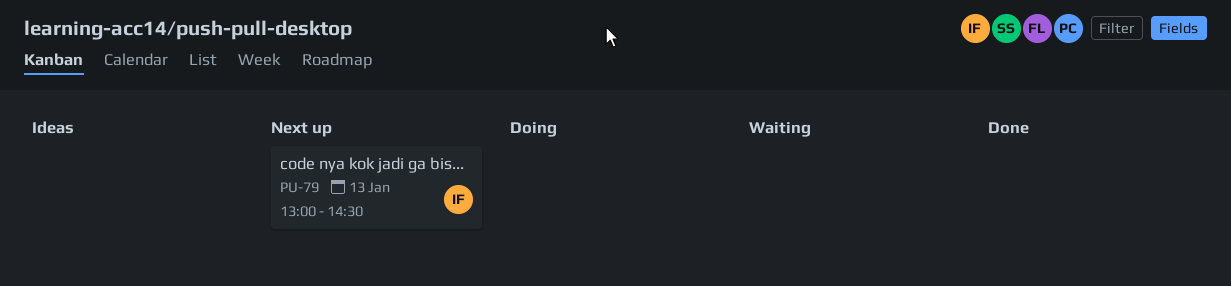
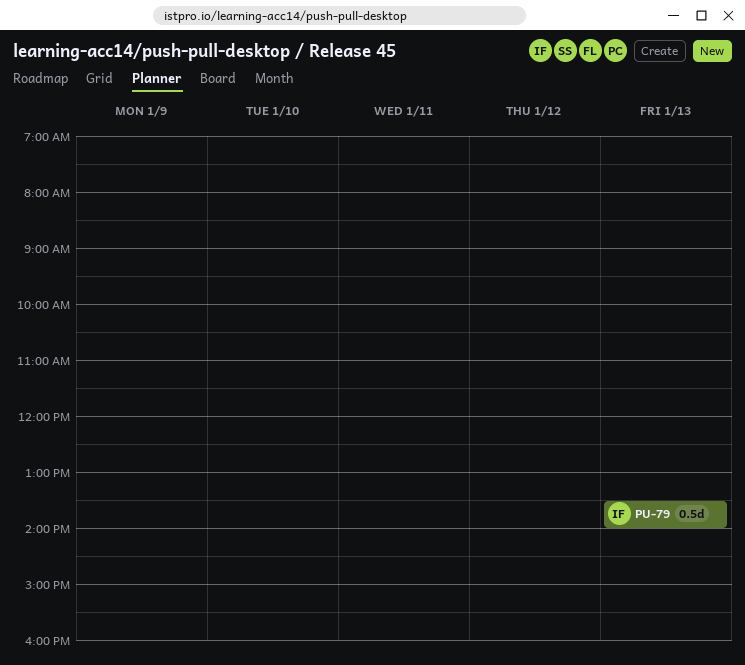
PU-79, begins: 13:00 -> 13:30
PU-79, ends: 14:30 -> 14:00

